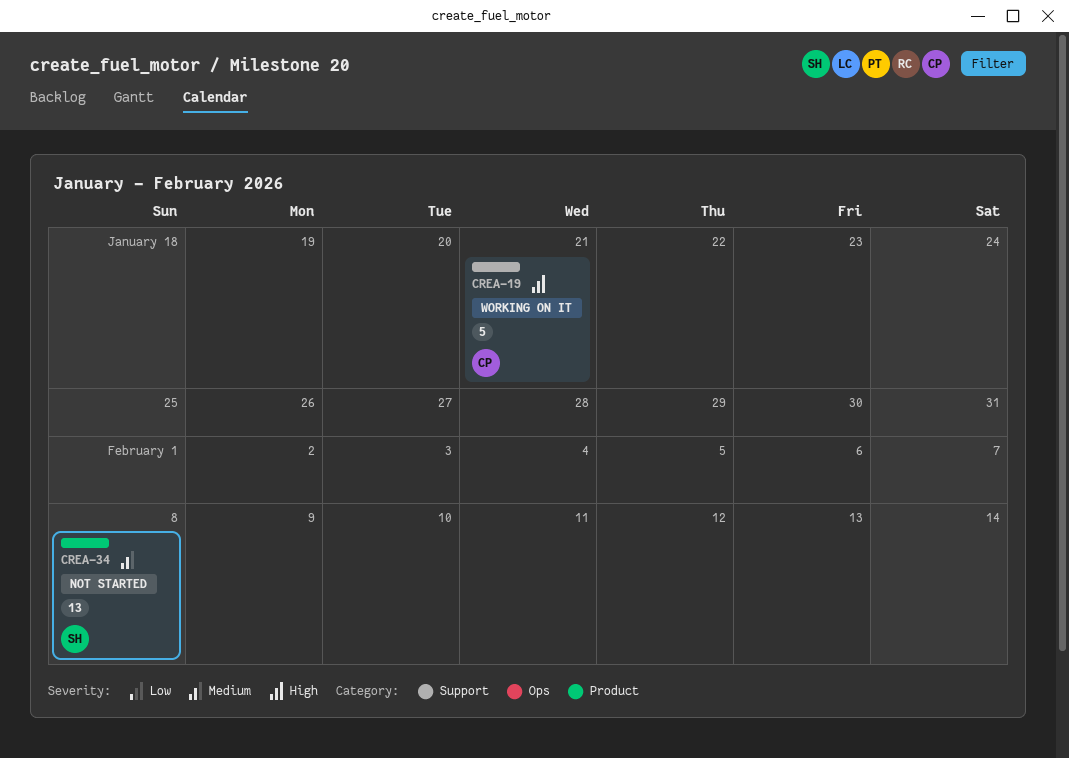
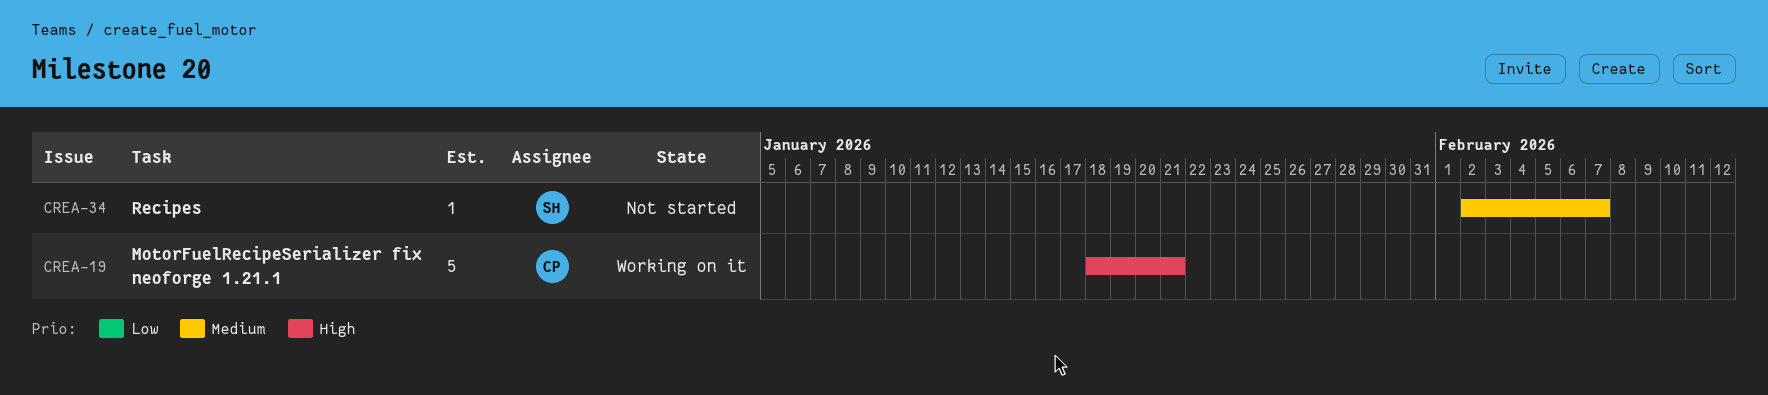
CREA-34, estimate: 13 -> 1
CREA-34, due: Feb 8 -> Feb 7

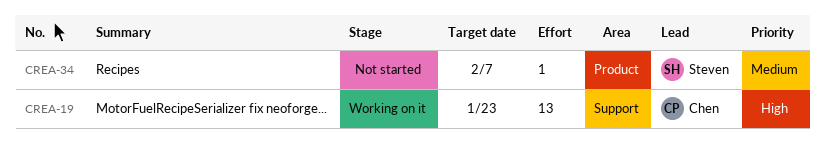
CREA-19, estimate: 5 -> 13
CREA-19, due: Jan 21 -> Jan 23

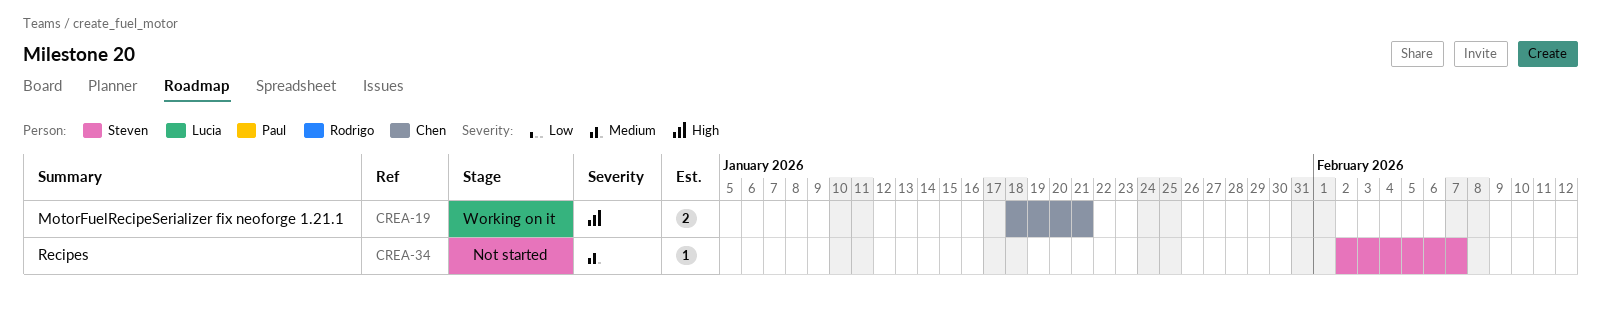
CREA-19, estimate: 13 -> 2
CREA-19, due: Jan 23 -> Jan 21

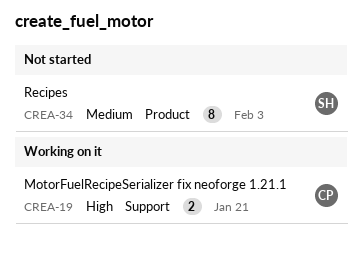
CREA-34, estimate: 1 -> 8
CREA-34, due: Feb 7 -> Feb 3

